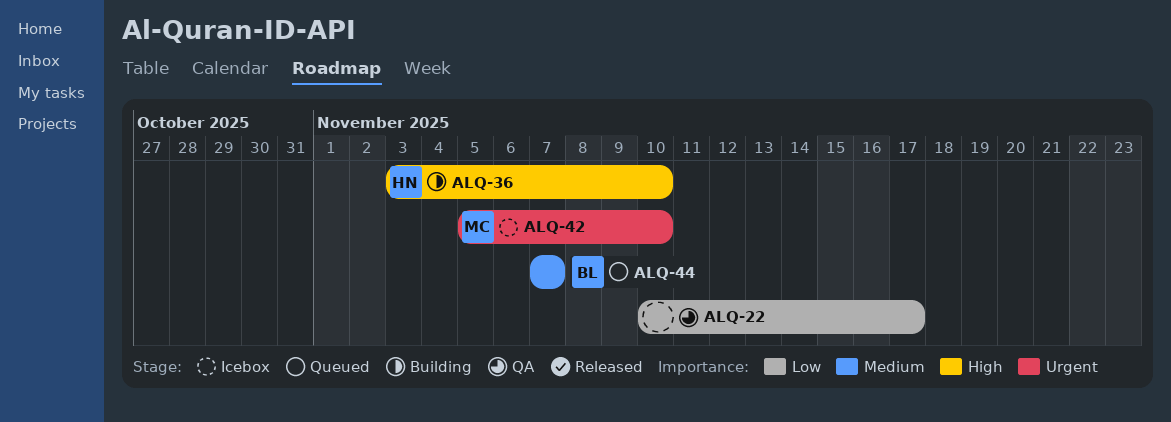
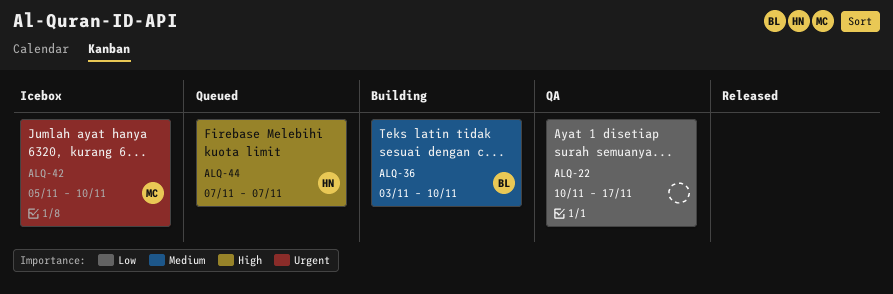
ALQ-36, owner: HN -> BL
ALQ-36, priority: High -> Medium
ALQ-44, owner: BL -> HN
ALQ-44, priority: Medium -> High

